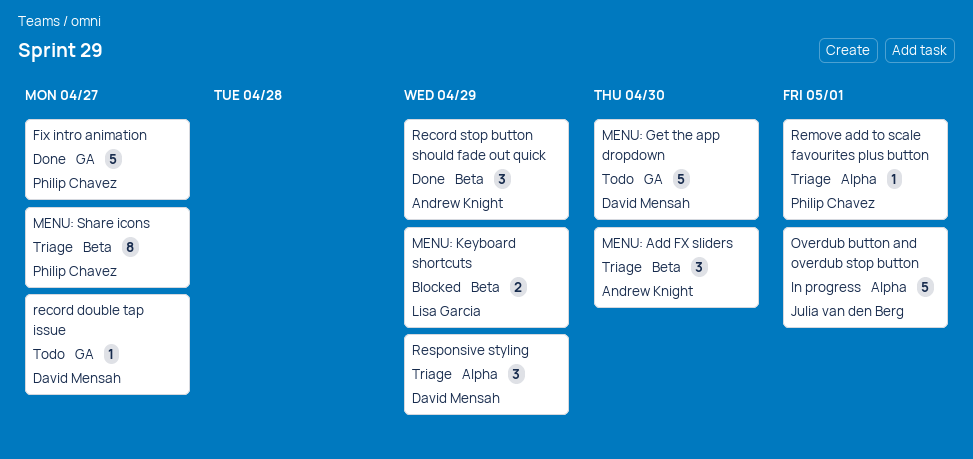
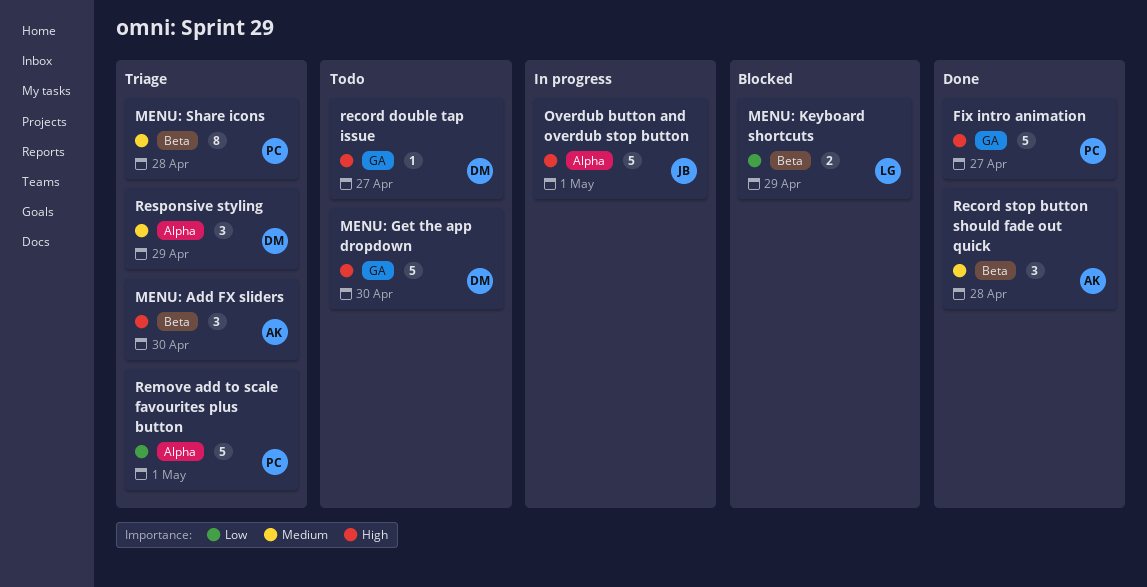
MENU: Share icons, due: Apr 27 -> Apr 28
Record stop button should fade out quick, due: Apr 29 -> Apr 28
Remove add to scale favourites plus button, estimate: 1 -> 5

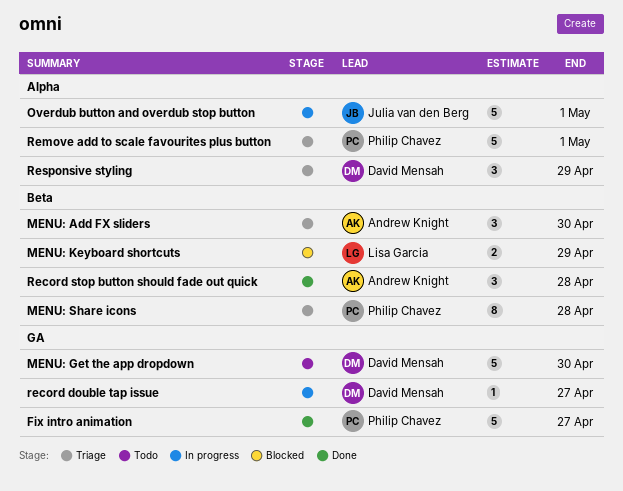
record double tap issue, status: Todo -> In progress

